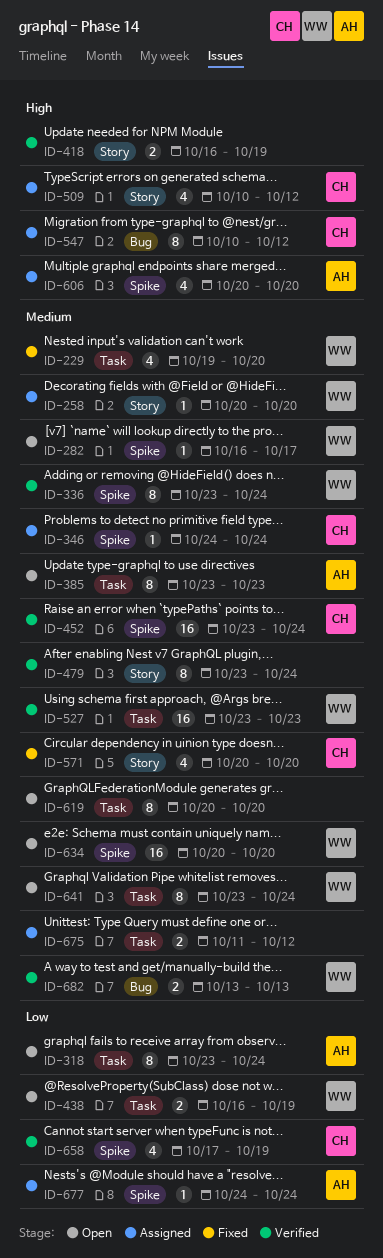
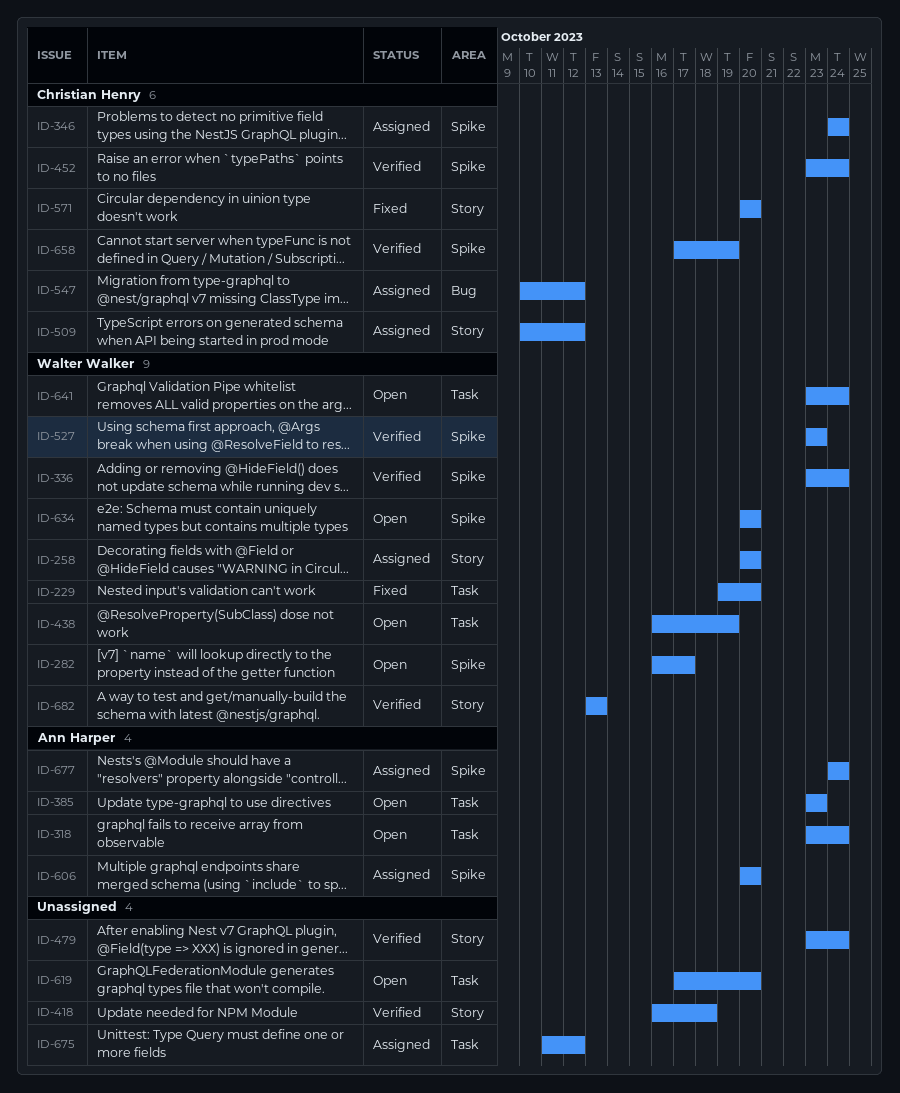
ID-418, due: Oct 19 -> Oct 18
ID-527, label: Task -> Spike
ID-619, start: Oct 20 -> Oct 17
ID-682, label: Bug -> Story

